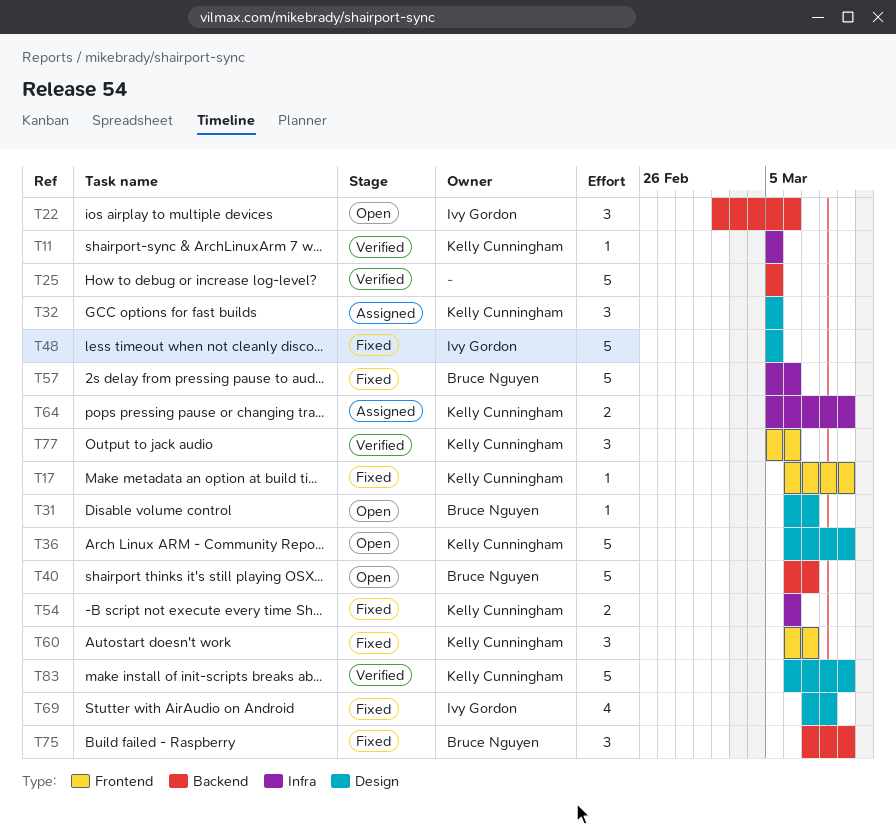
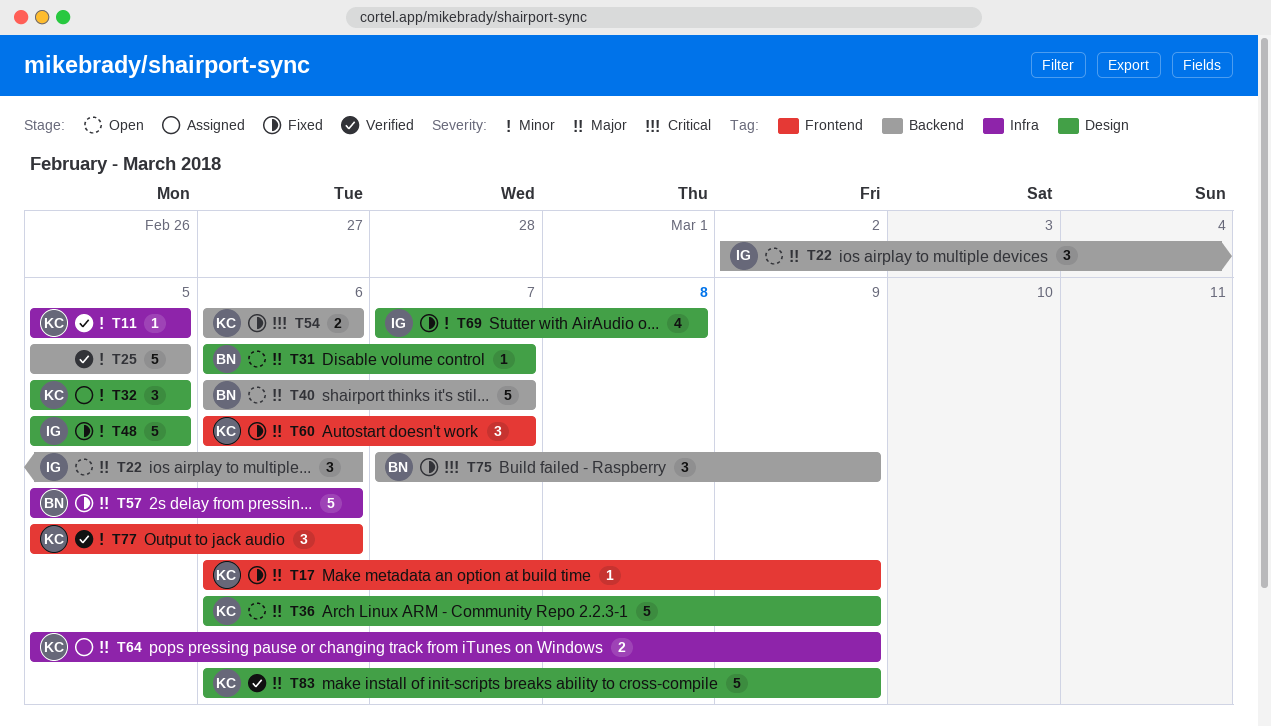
T54, label: Infra -> Backend

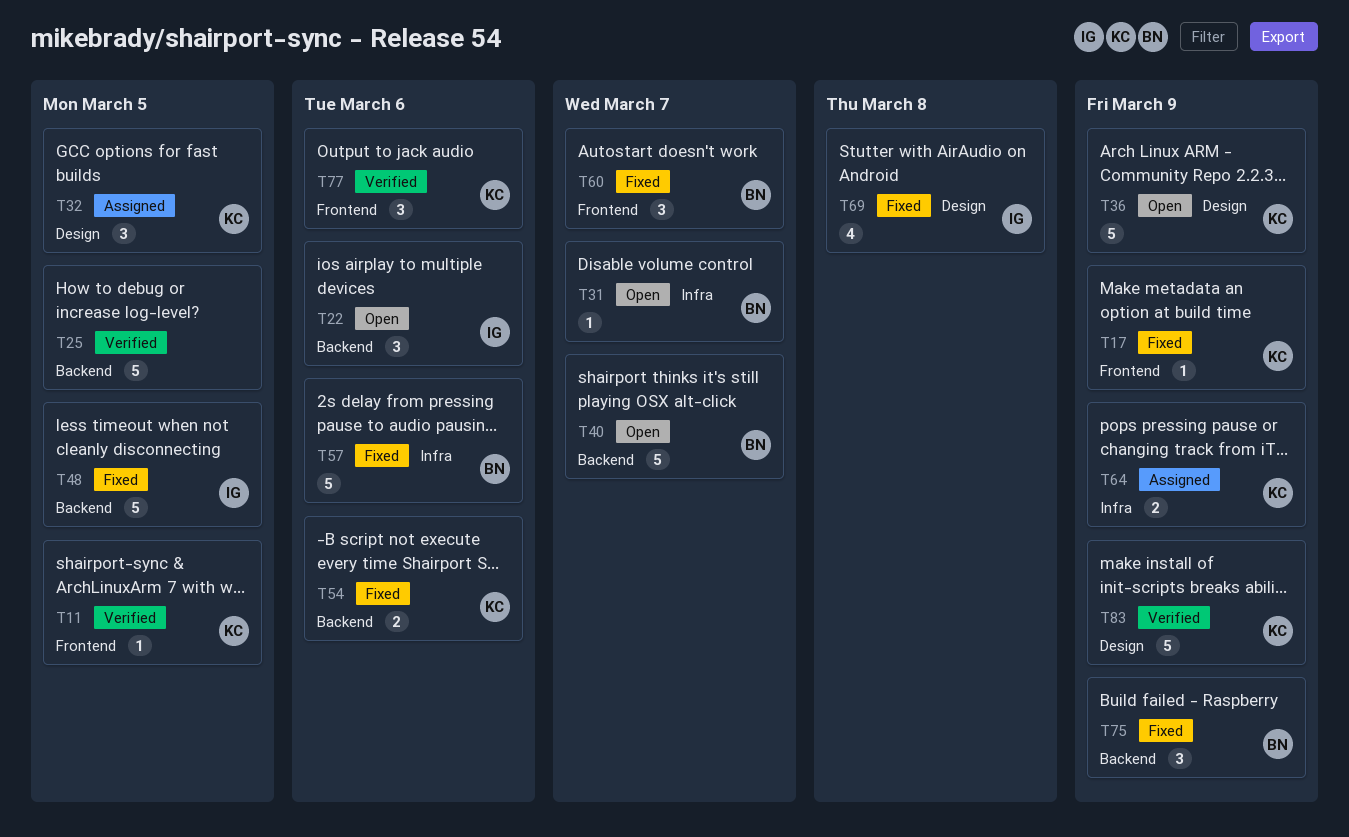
T11, label: Infra -> Frontend
T31, label: Design -> Infra
T48, label: Design -> Backend
T60, owner: KC -> BN

